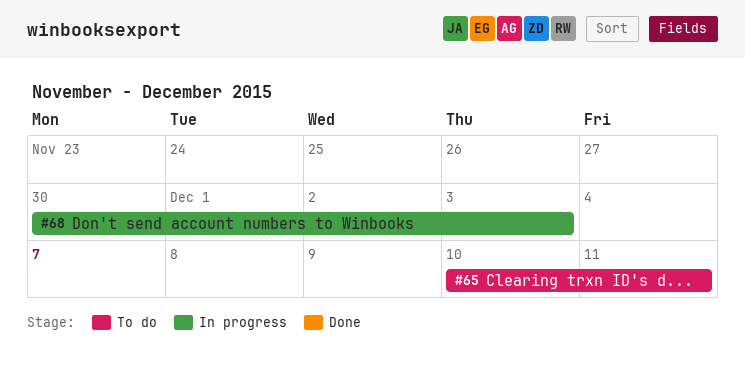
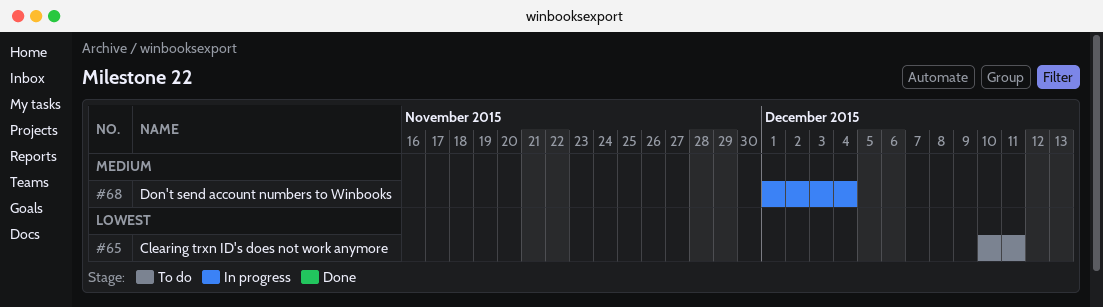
#68, start: Nov 30 -> Dec 1
#68, due: Dec 3 -> Dec 4

